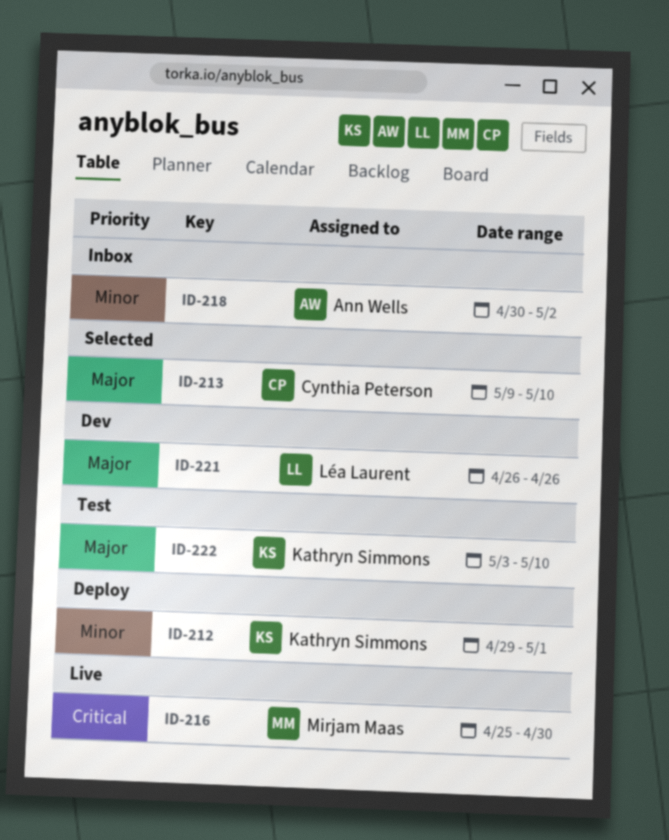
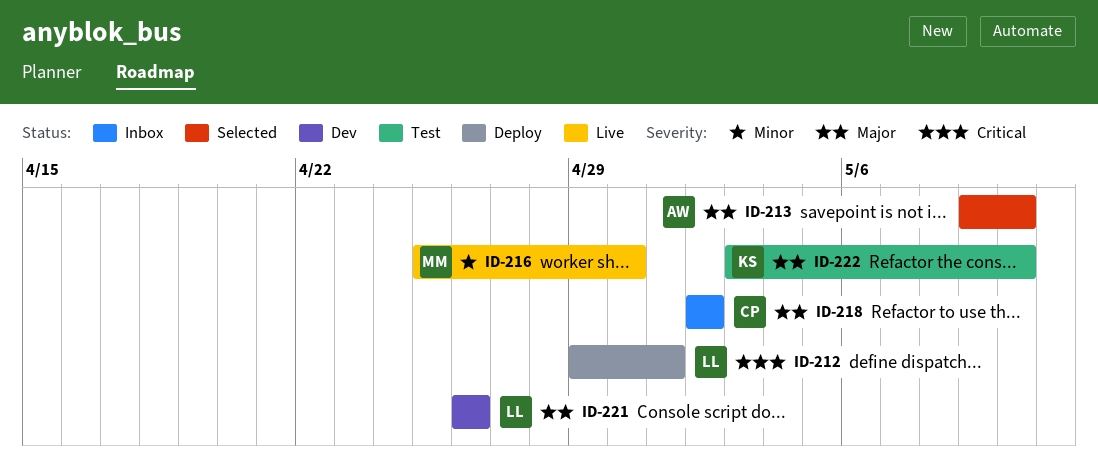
ID-212, owner: Kathryn Simmons -> Léa Laurent
ID-212, priority: Minor -> Critical
ID-213, owner: Cynthia Peterson -> Ann Wells
ID-216, priority: Critical -> Minor
ID-218, owner: Ann Wells -> Cynthia Peterson
ID-218, priority: Minor -> Major
ID-218, start: Apr 30 -> May 2

